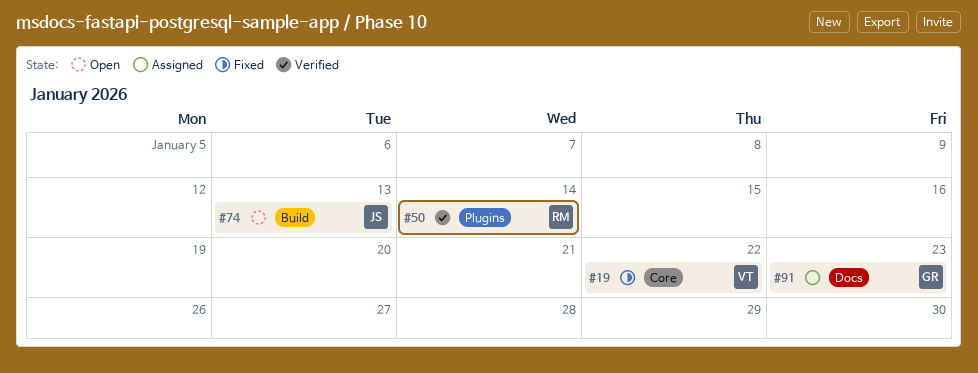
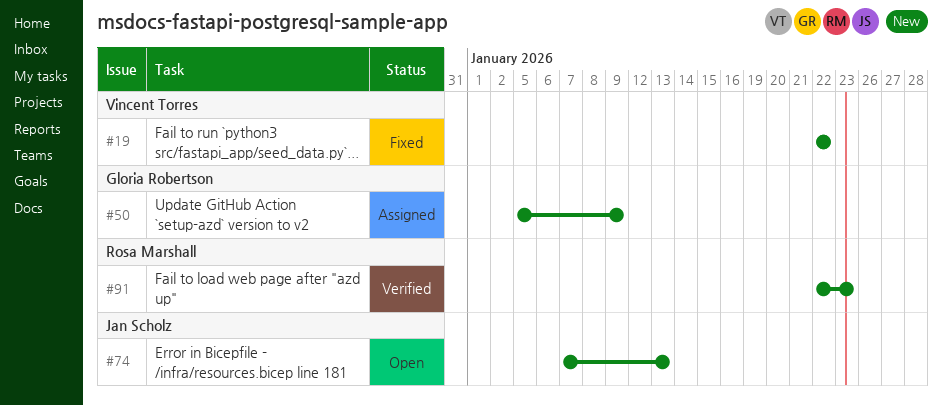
#50, status: Verified -> Assigned
#50, owner: Rosa Marshall -> Gloria Robertson
#50, due: Jan 14 -> Jan 9
#91, status: Assigned -> Verified
#91, owner: Gloria Robertson -> Rosa Marshall

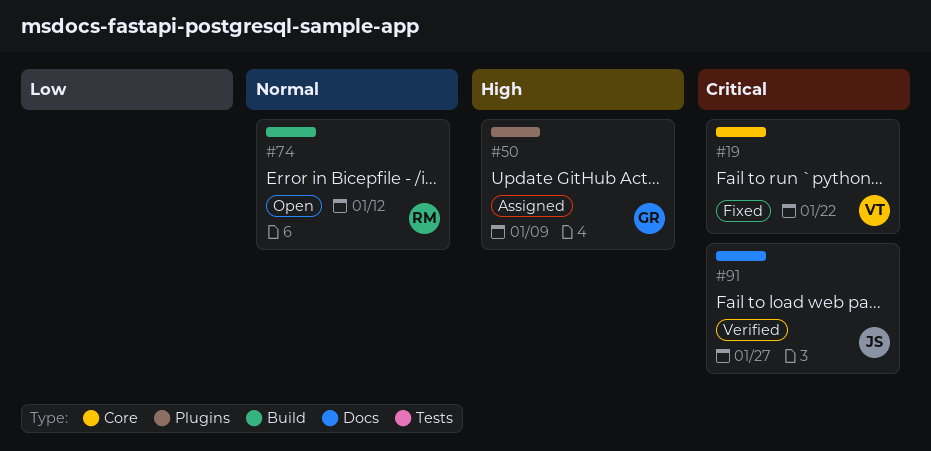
#74, owner: Jan Scholz -> Rosa Marshall
#74, due: Jan 13 -> Jan 12
#91, owner: Rosa Marshall -> Jan Scholz
#91, due: Jan 23 -> Jan 27

